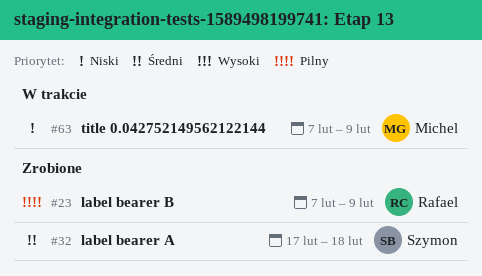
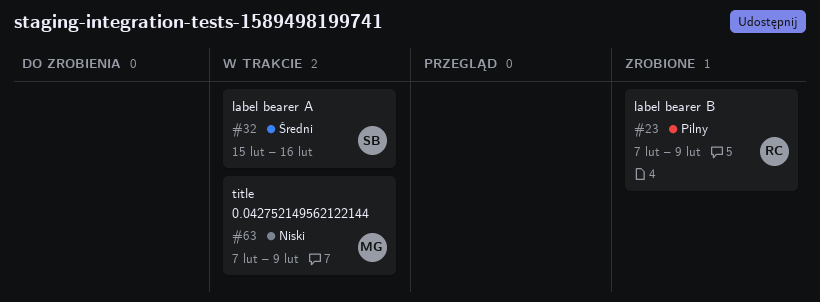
#32, status: Zrobione -> W trakcie
#32, start: Feb 17 -> Feb 15
#32, due: Feb 18 -> Feb 16

